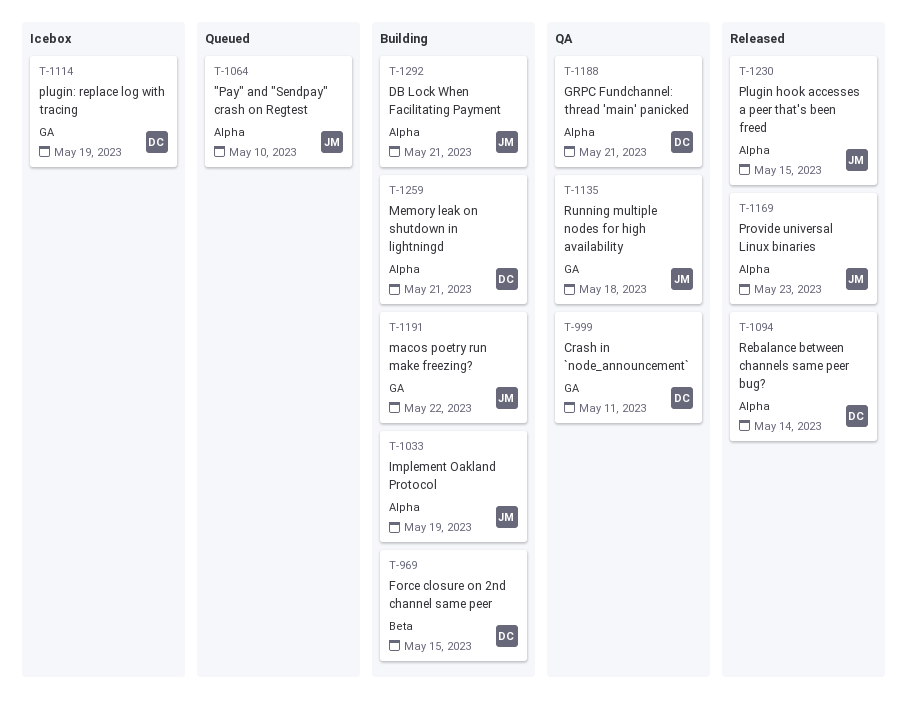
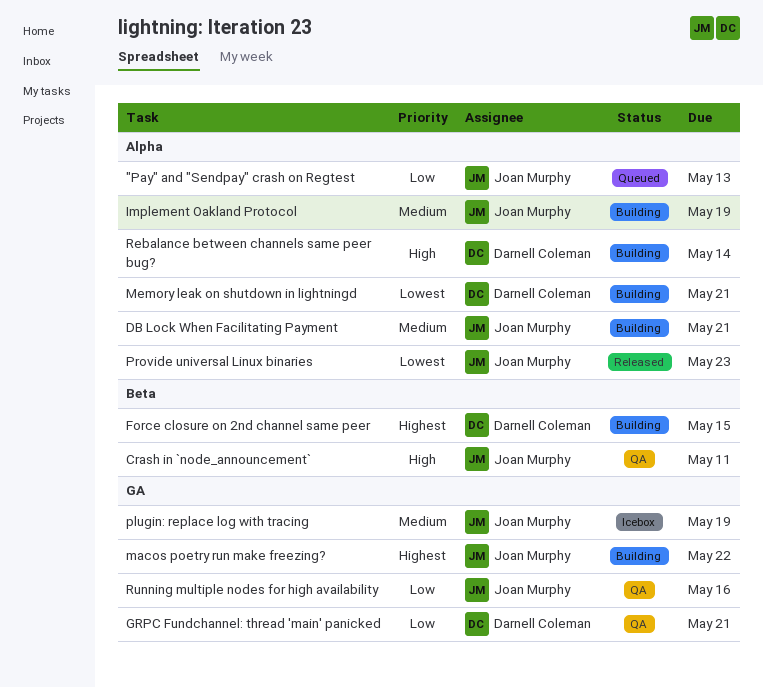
"Pay" and "Sendpay" crash on Regtest, due: May 10 -> May 13
Crash in `node_announcement`, owner: Darnell Coleman -> Joan Murphy
Crash in `node_announcement`, label: GA -> Beta
GRPC Fundchannel: thread 'main' panicked, label: Alpha -> GA
Plugin hook accesses a peer that's been freed: present -> none
plugin: replace log with tracing, owner: Darnell Coleman -> Joan Murphy
Rebalance between channels same peer bug?, status: Released -> Building
Running multiple nodes for high availability, due: May 18 -> May 16

